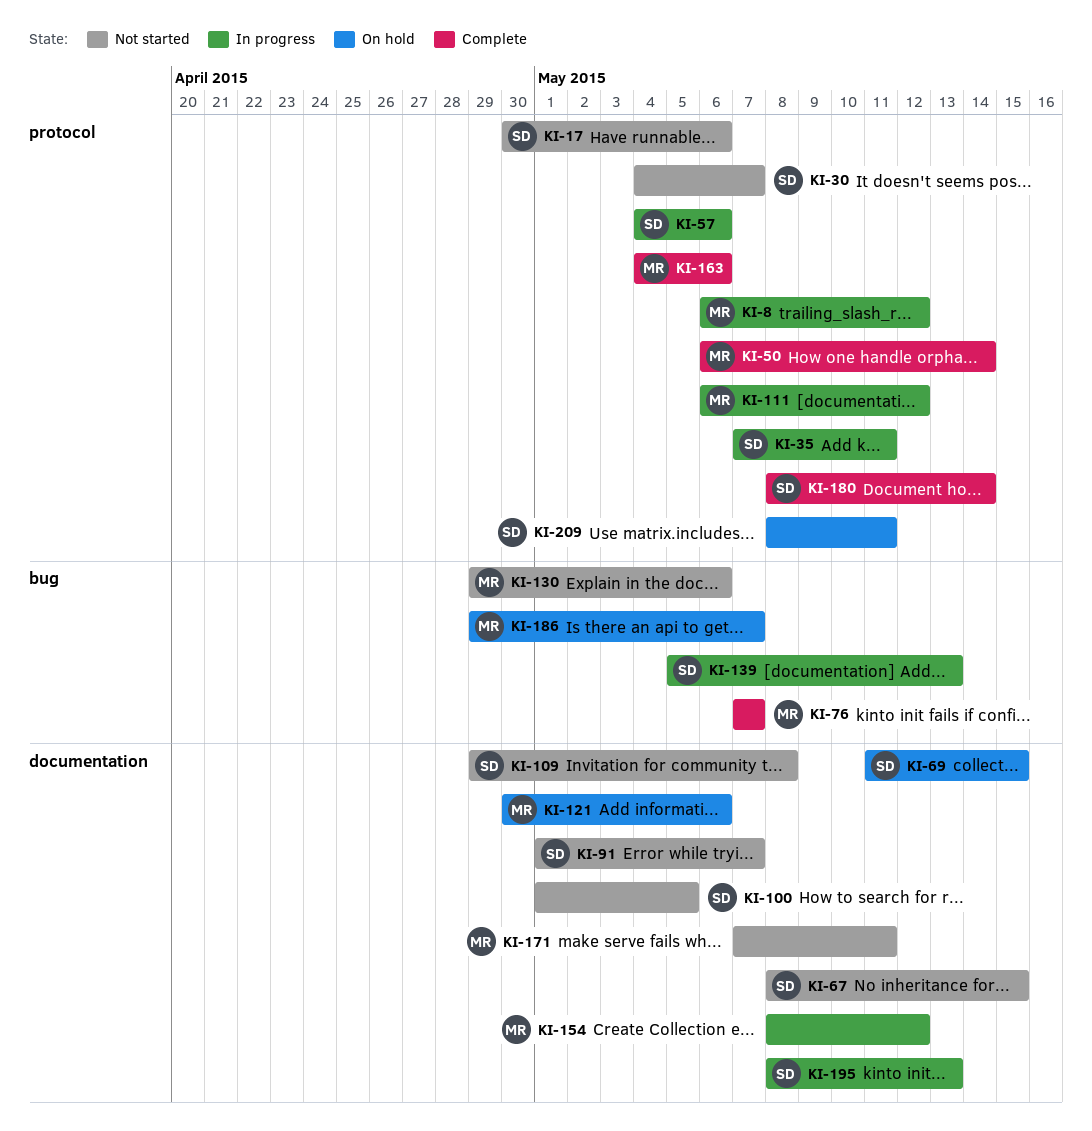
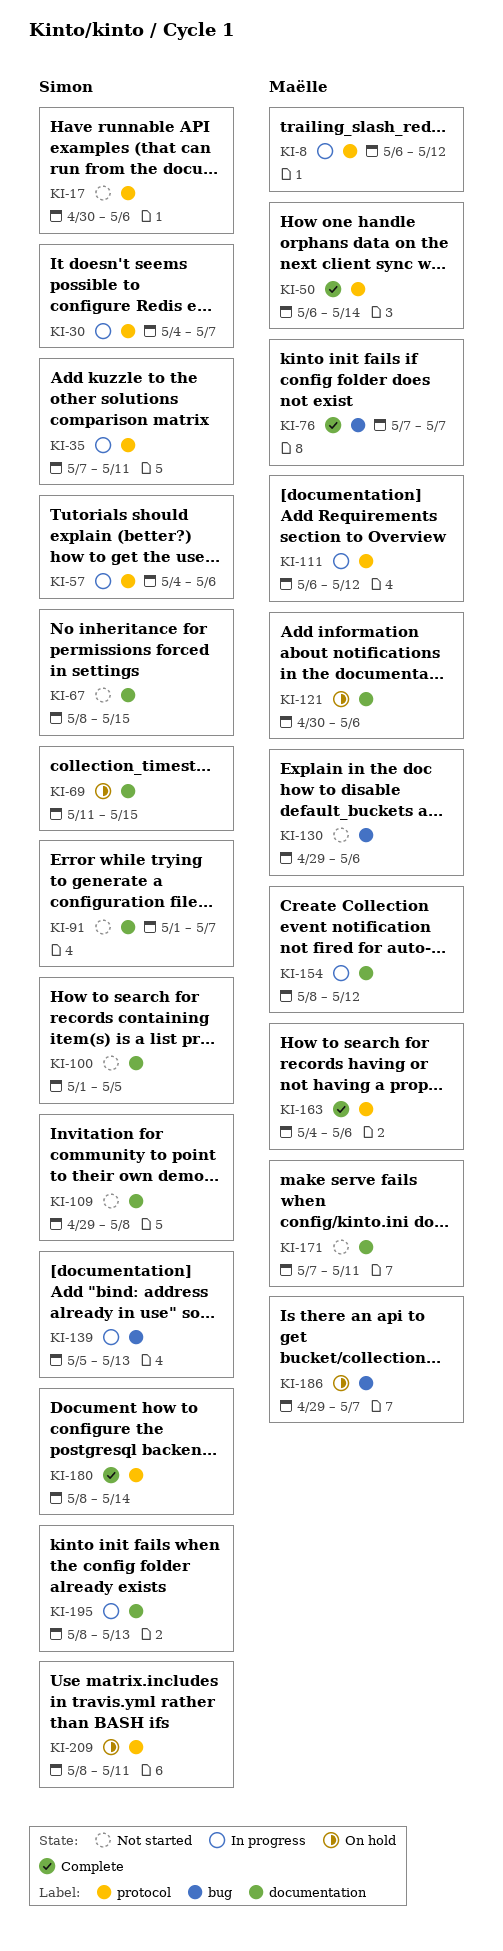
KI-30, status: Not started -> In progress

